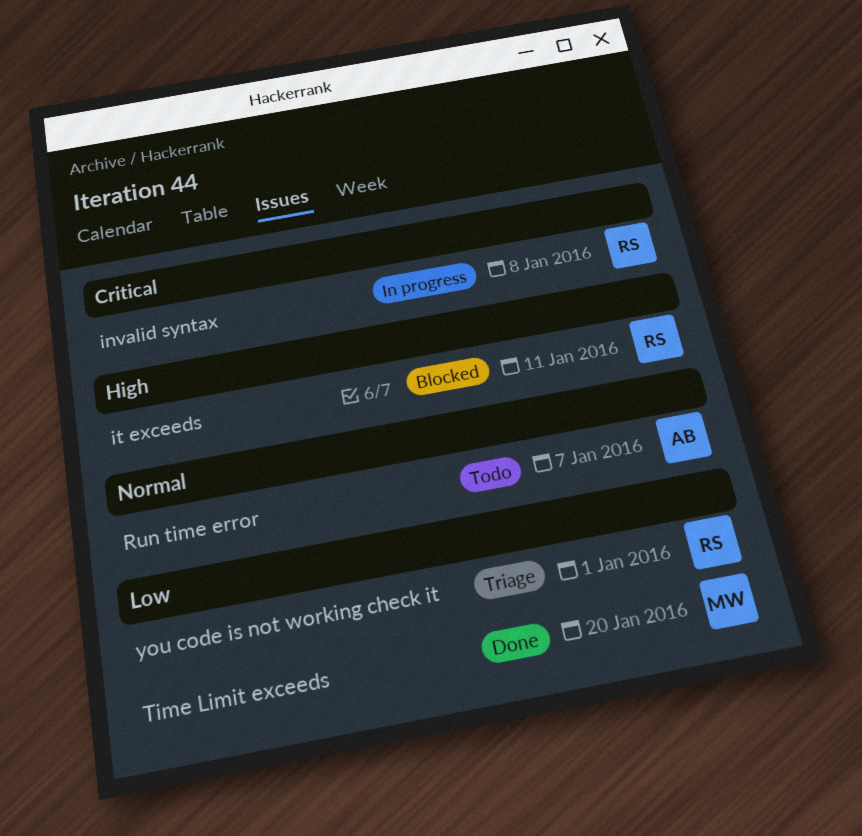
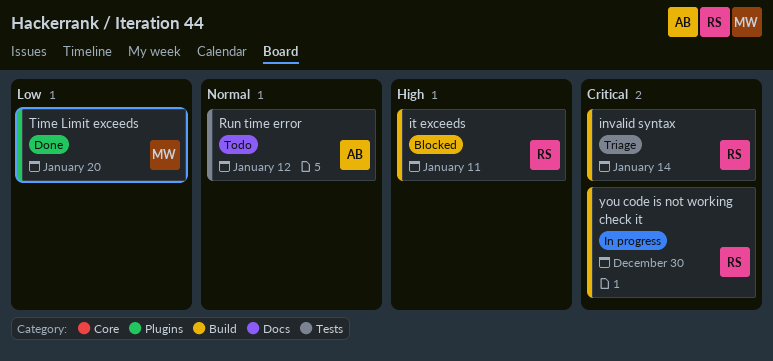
invalid syntax, status: In progress -> Triage
invalid syntax, due: Jan 8 -> Jan 14
Run time error, due: Jan 7 -> Jan 12
you code is not working check it, status: Triage -> In progress
you code is not working check it, priority: Low -> Critical
you code is not working check it, due: Jan 1 -> Dec 30

